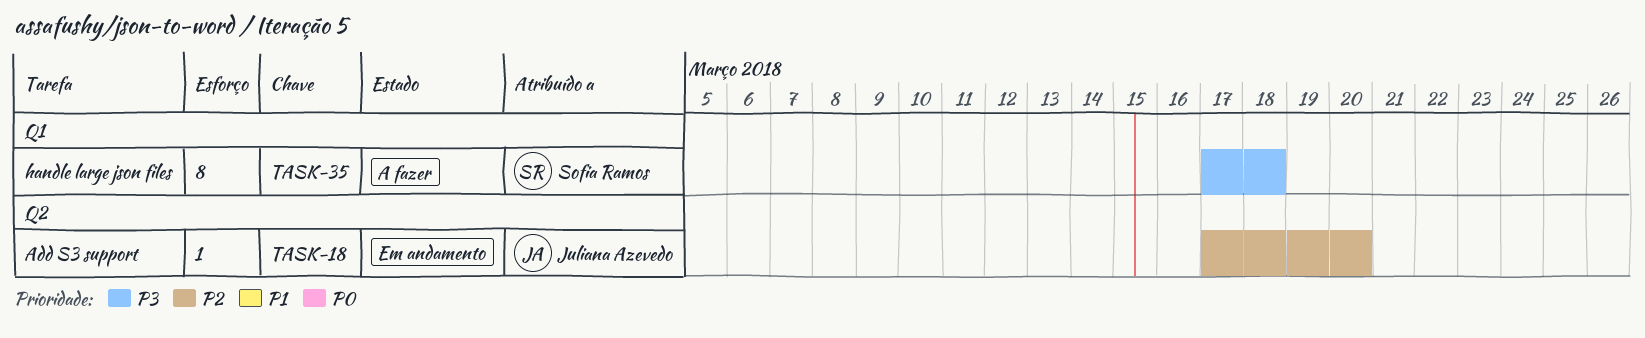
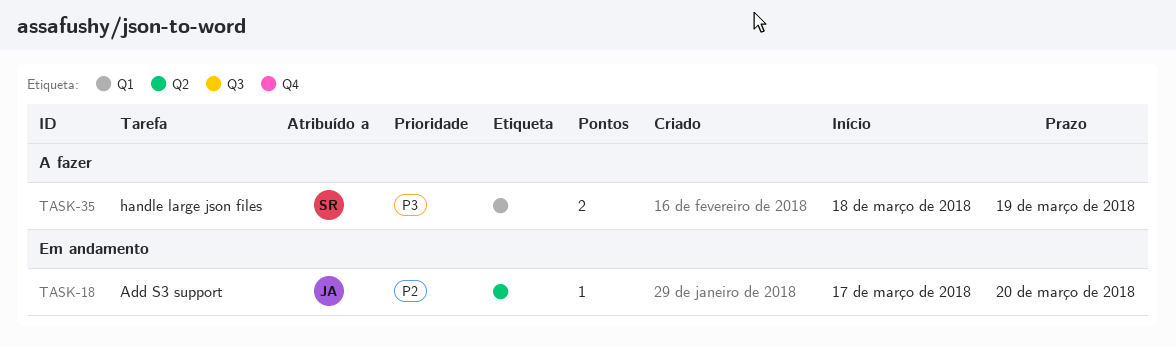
TASK-35, estimate: 8 -> 2
TASK-35, start: Mar 17 -> Mar 18
TASK-35, due: Mar 18 -> Mar 19

